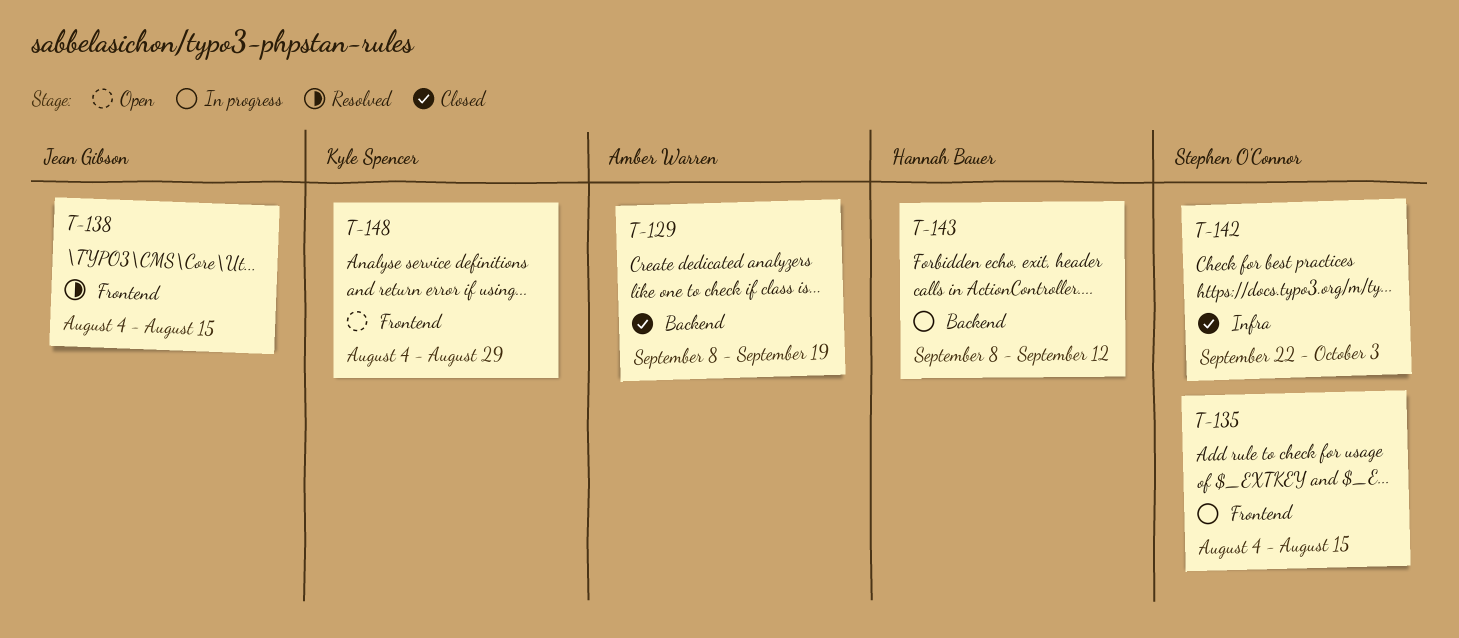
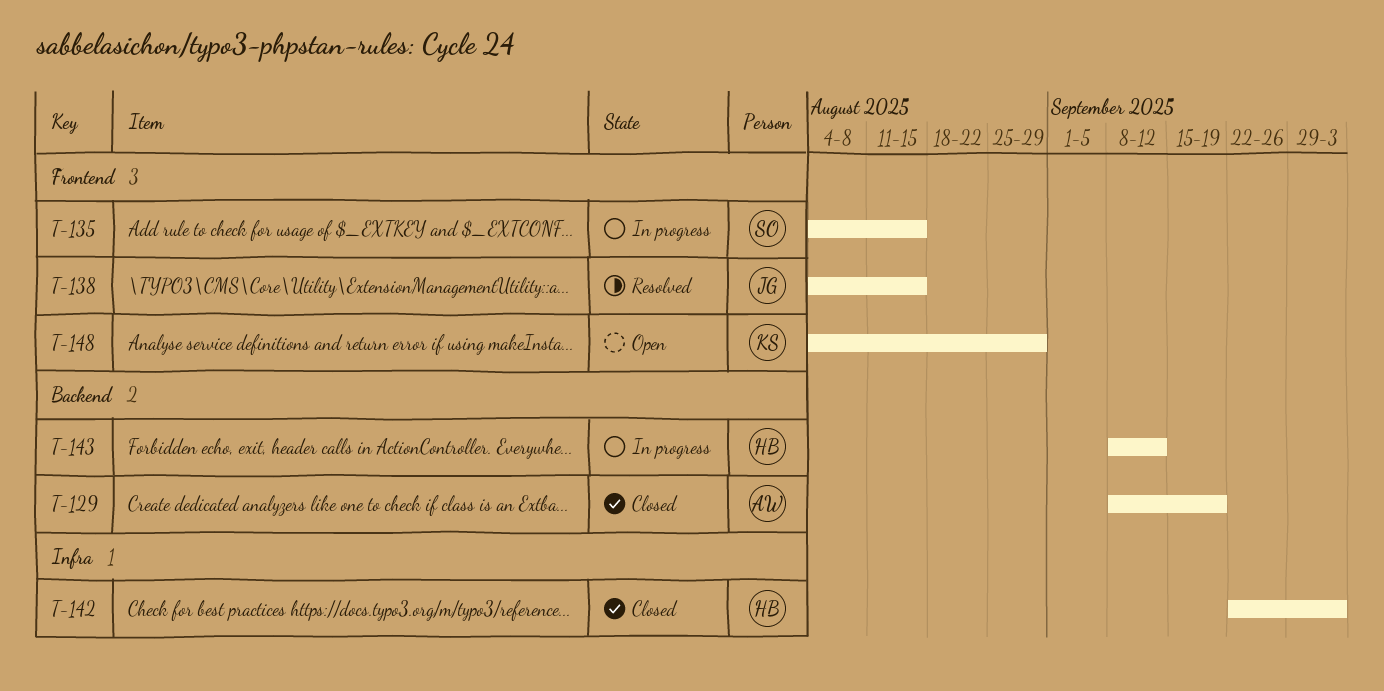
T-142, owner: Stephen O'Connor -> Hannah Bauer

